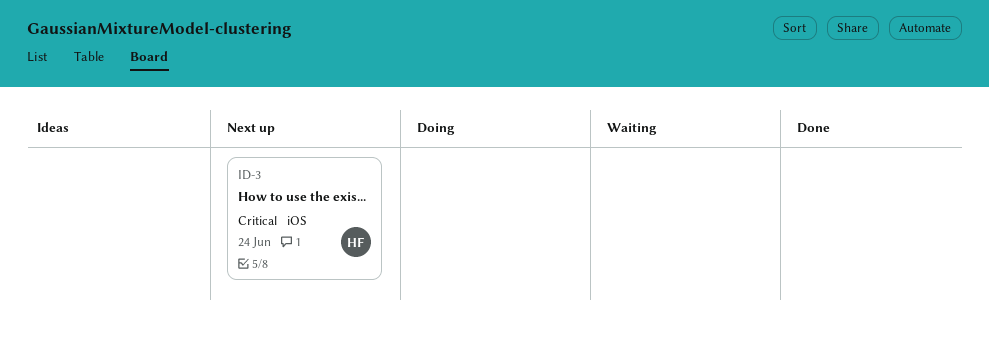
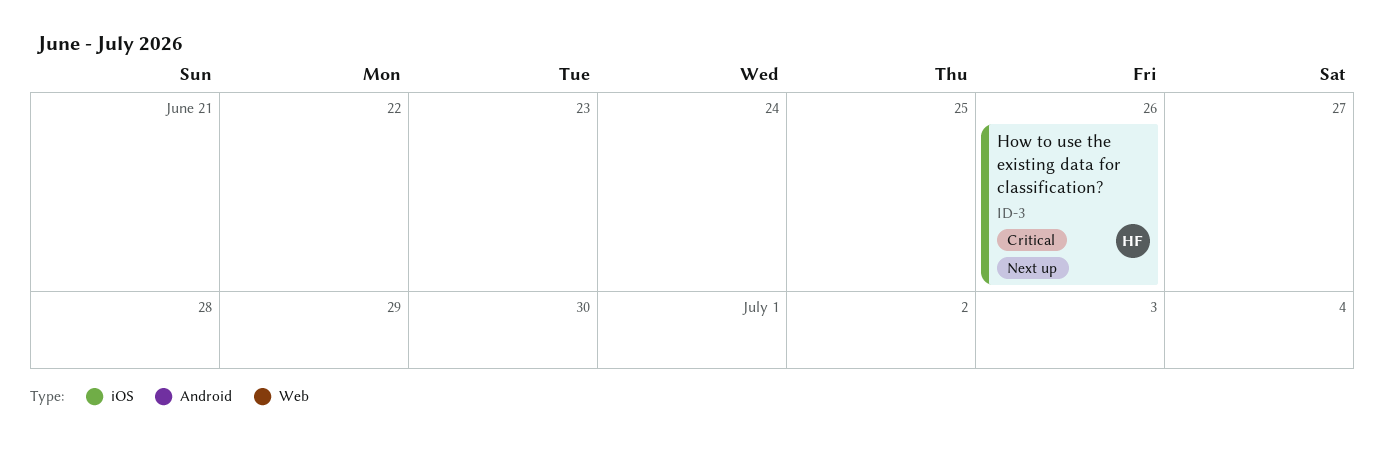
ID-3, due: Jun 24 -> Jun 26

